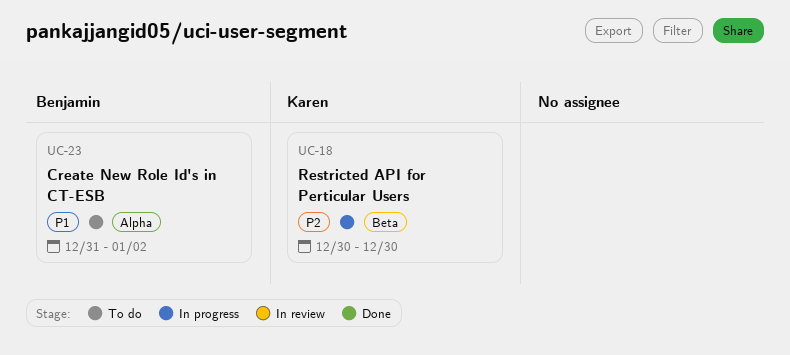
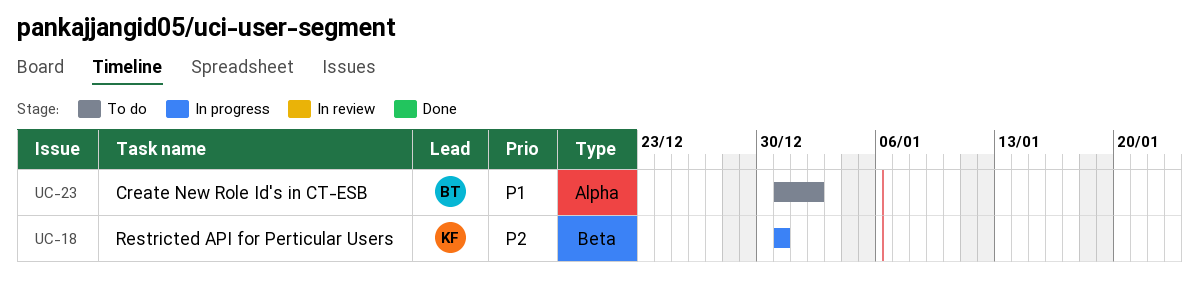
UC-18, start: Dec 30 -> Dec 31
UC-18, due: Dec 30 -> Dec 31

